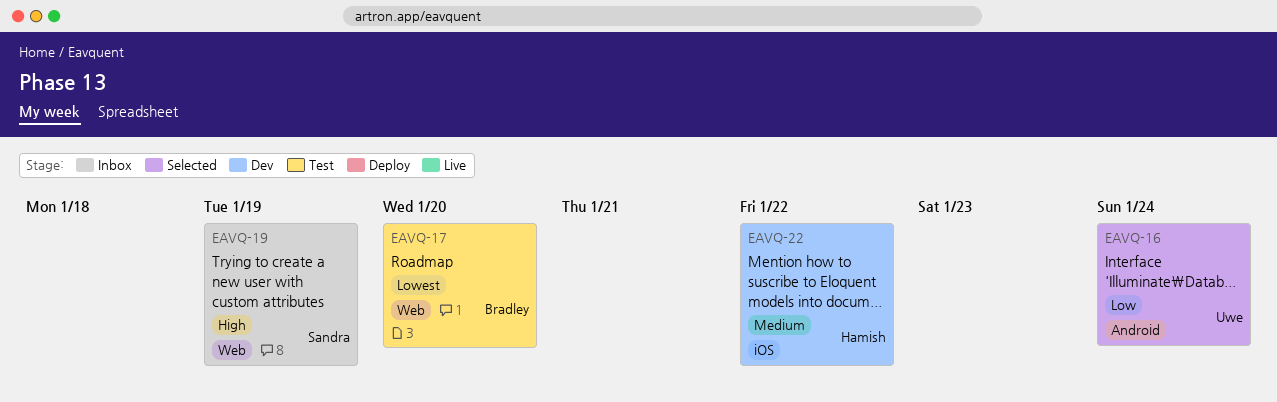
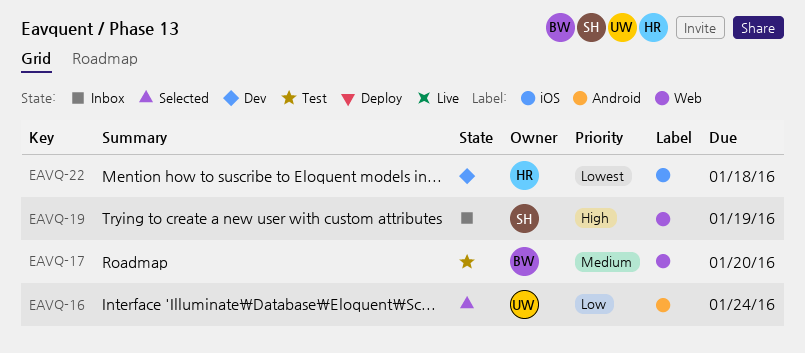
EAVQ-17, priority: Lowest -> Medium
EAVQ-22, priority: Medium -> Lowest
EAVQ-22, due: Jan 22 -> Jan 18

